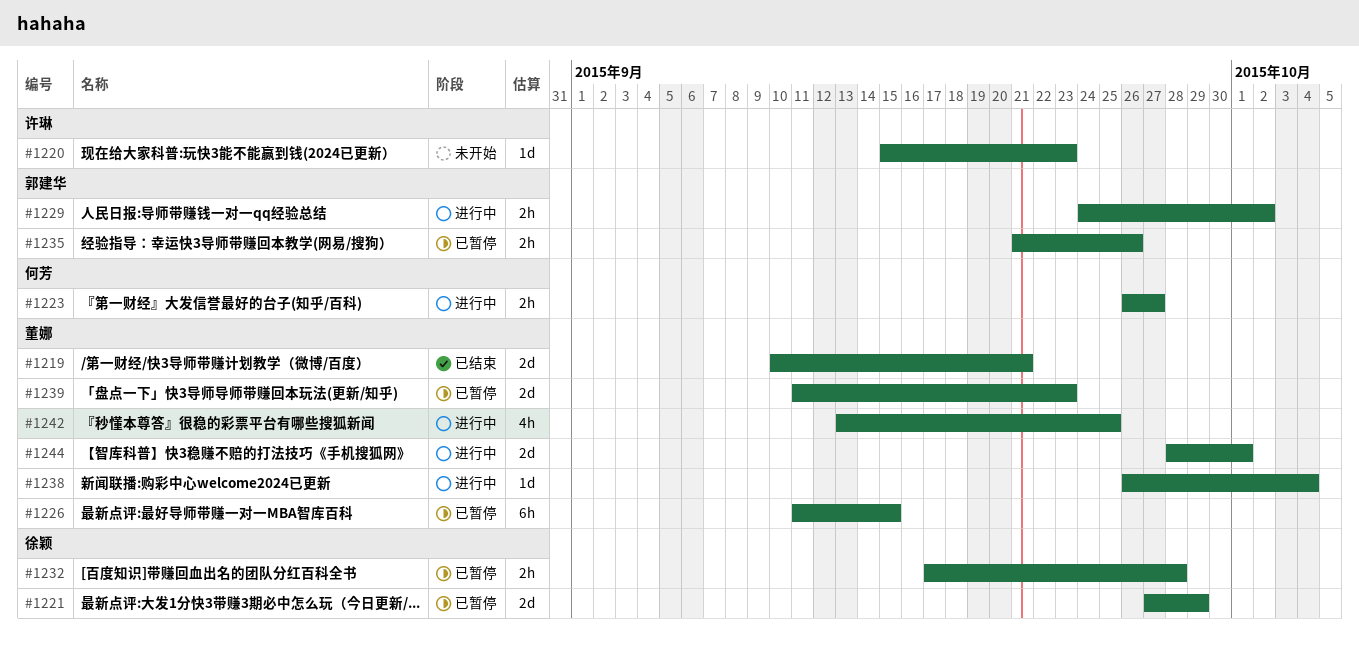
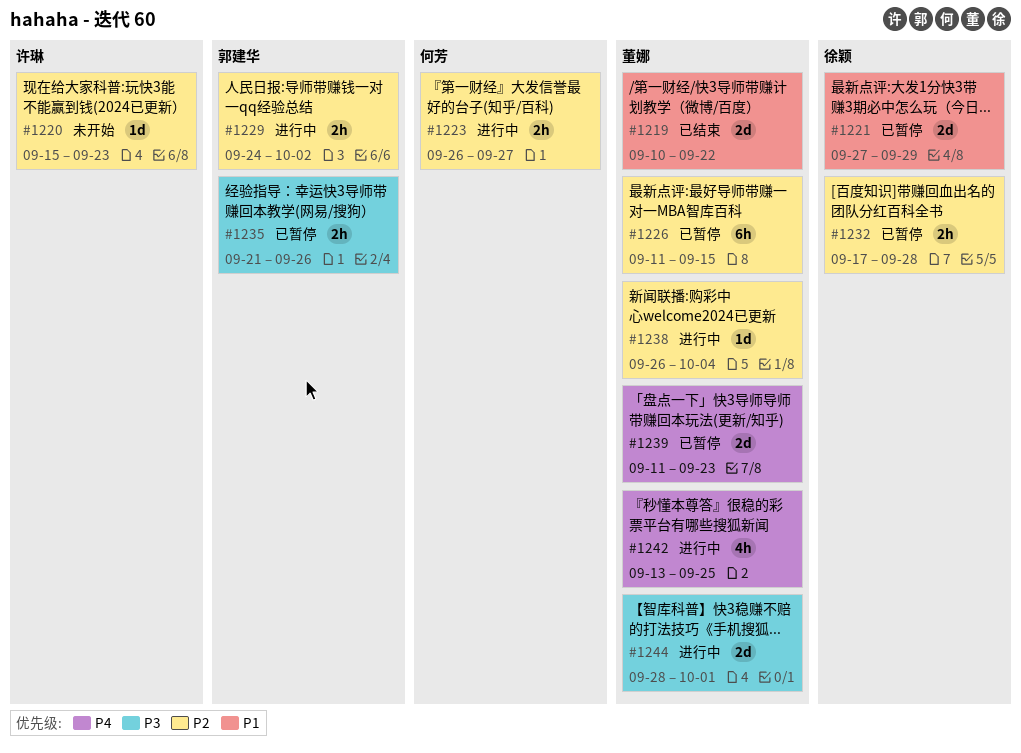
#1219, due: Sep 21 -> Sep 22

